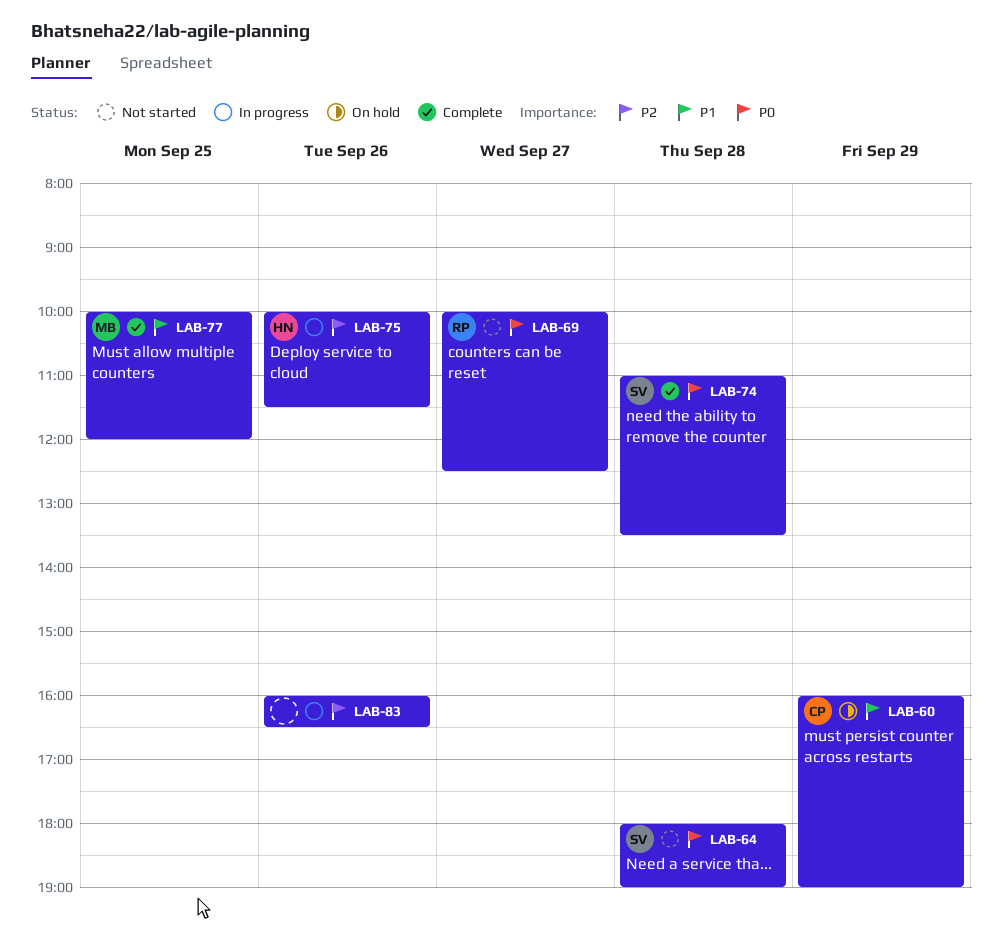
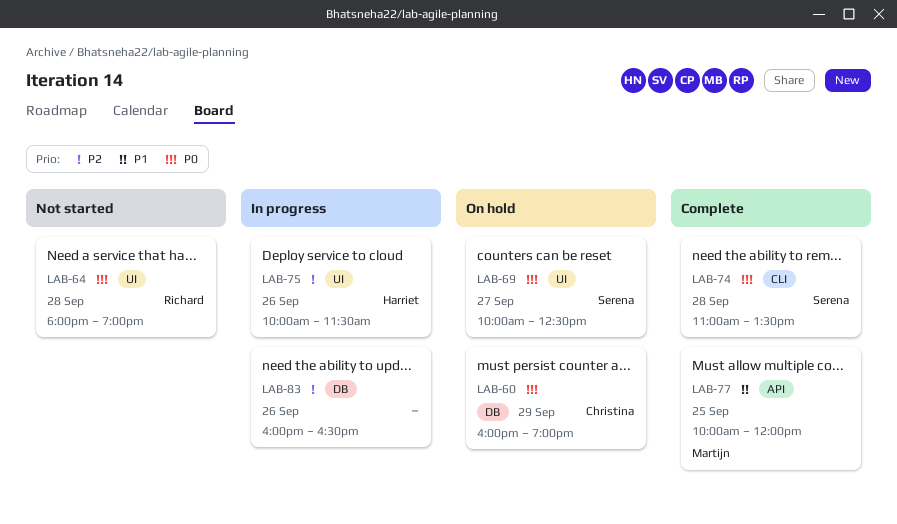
LAB-60, priority: P1 -> P0
LAB-64, owner: Serena -> Richard
LAB-69, status: Not started -> On hold
LAB-69, owner: Richard -> Serena

